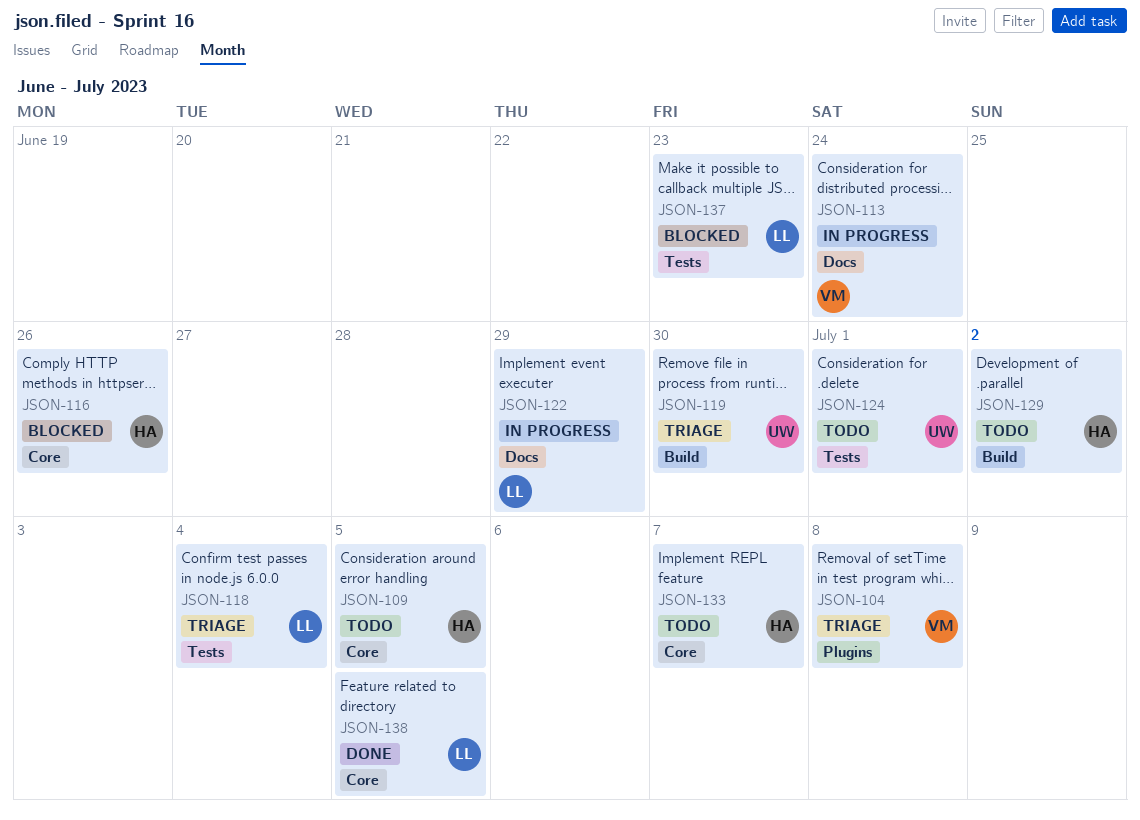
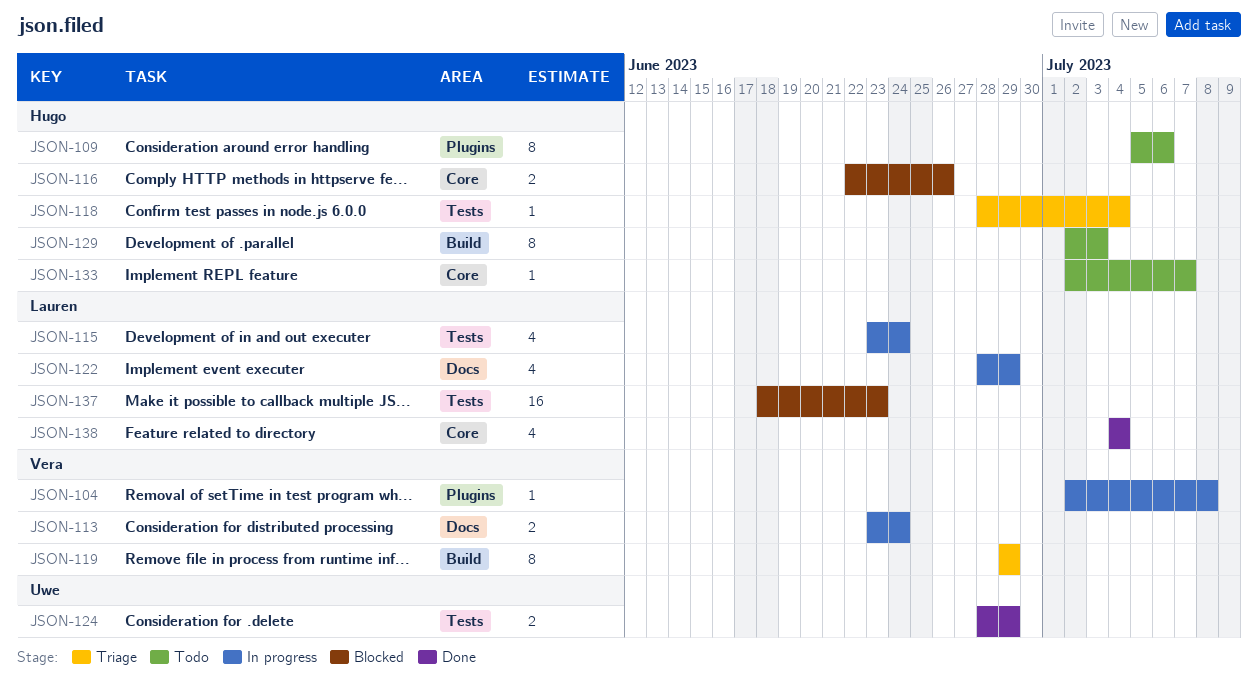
JSON-104, status: Triage -> In progress
JSON-109, label: Core -> Plugins
JSON-109, due: Jul 5 -> Jul 6
JSON-115: none -> present
JSON-118, owner: Lauren -> Hugo
JSON-119, owner: Uwe -> Vera
JSON-119, due: Jun 30 -> Jun 29
JSON-124, status: Todo -> Done
JSON-124, due: Jul 1 -> Jun 29
JSON-129, due: Jul 2 -> Jul 3
JSON-138, due: Jul 5 -> Jul 4

